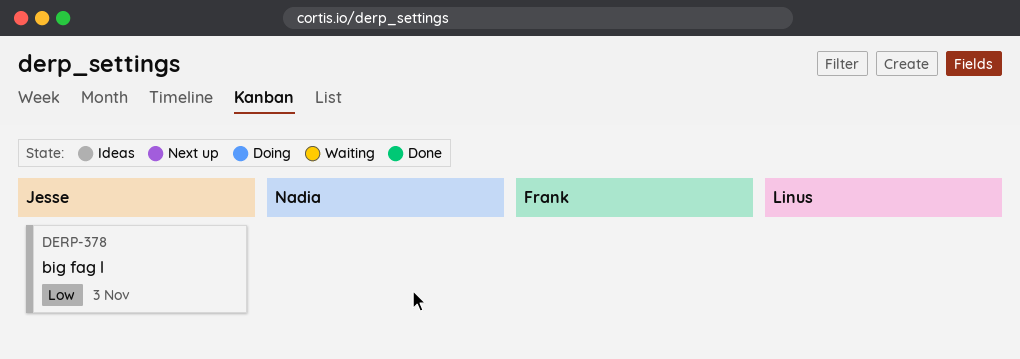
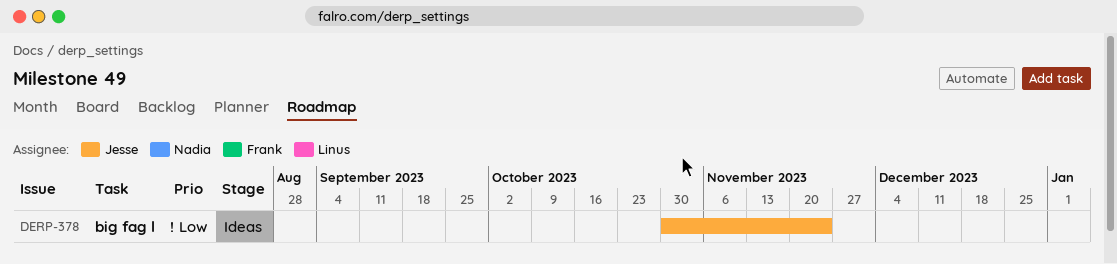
DERP-378, due: Nov 3 -> Nov 24

